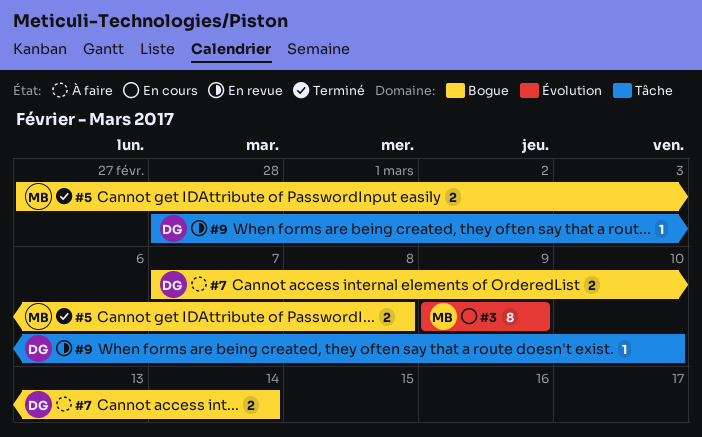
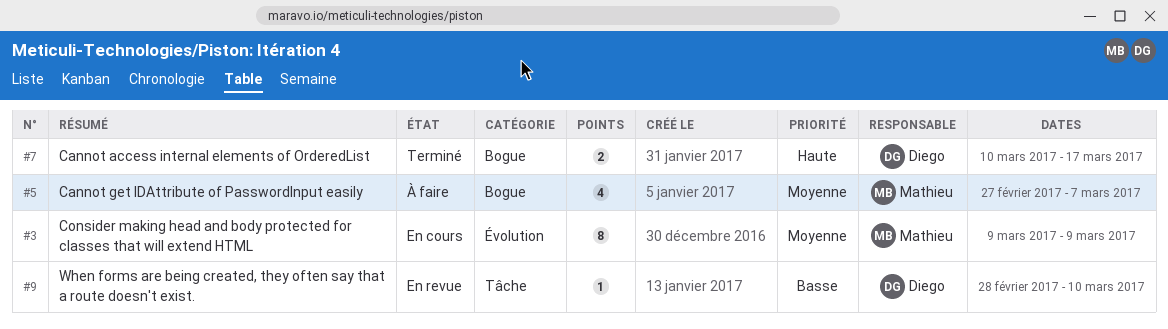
#5, status: Terminé -> À faire
#5, estimate: 2 -> 4
#5, due: Mar 8 -> Mar 7
#7, status: À faire -> Terminé
#7, start: Mar 7 -> Mar 10
#7, due: Mar 14 -> Mar 17

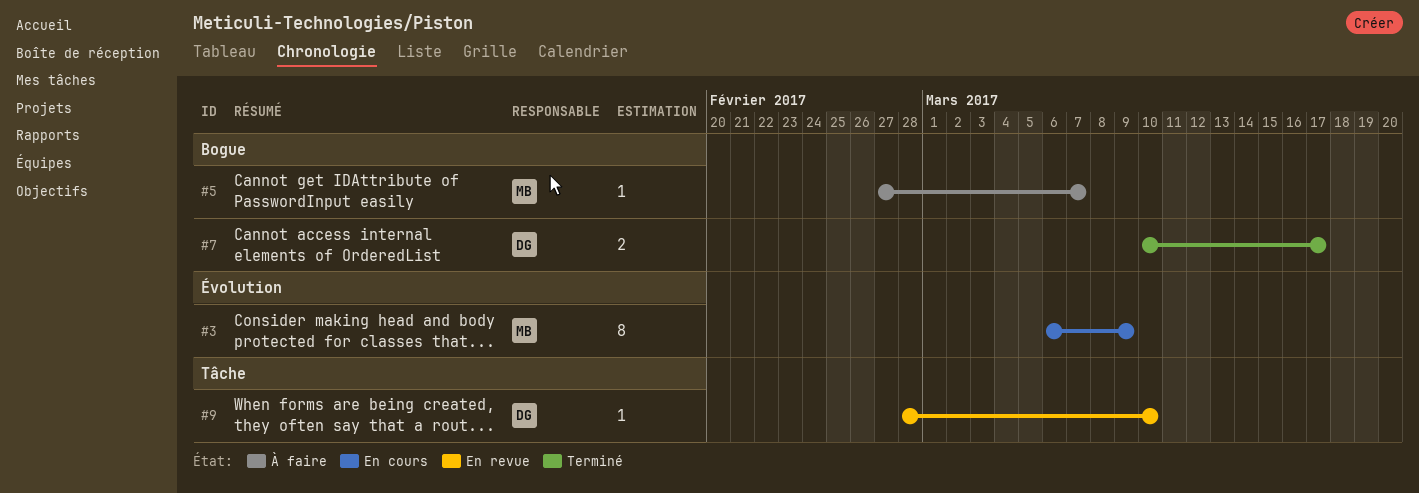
#3, start: Mar 9 -> Mar 6
#5, estimate: 4 -> 1

